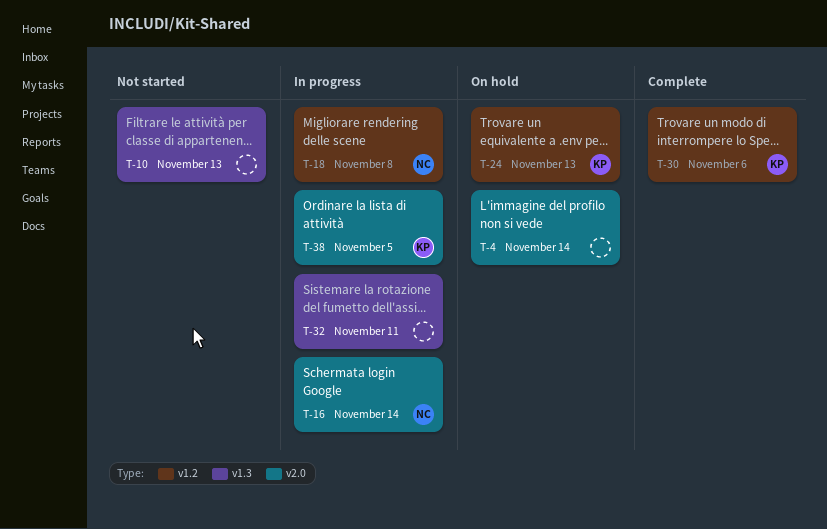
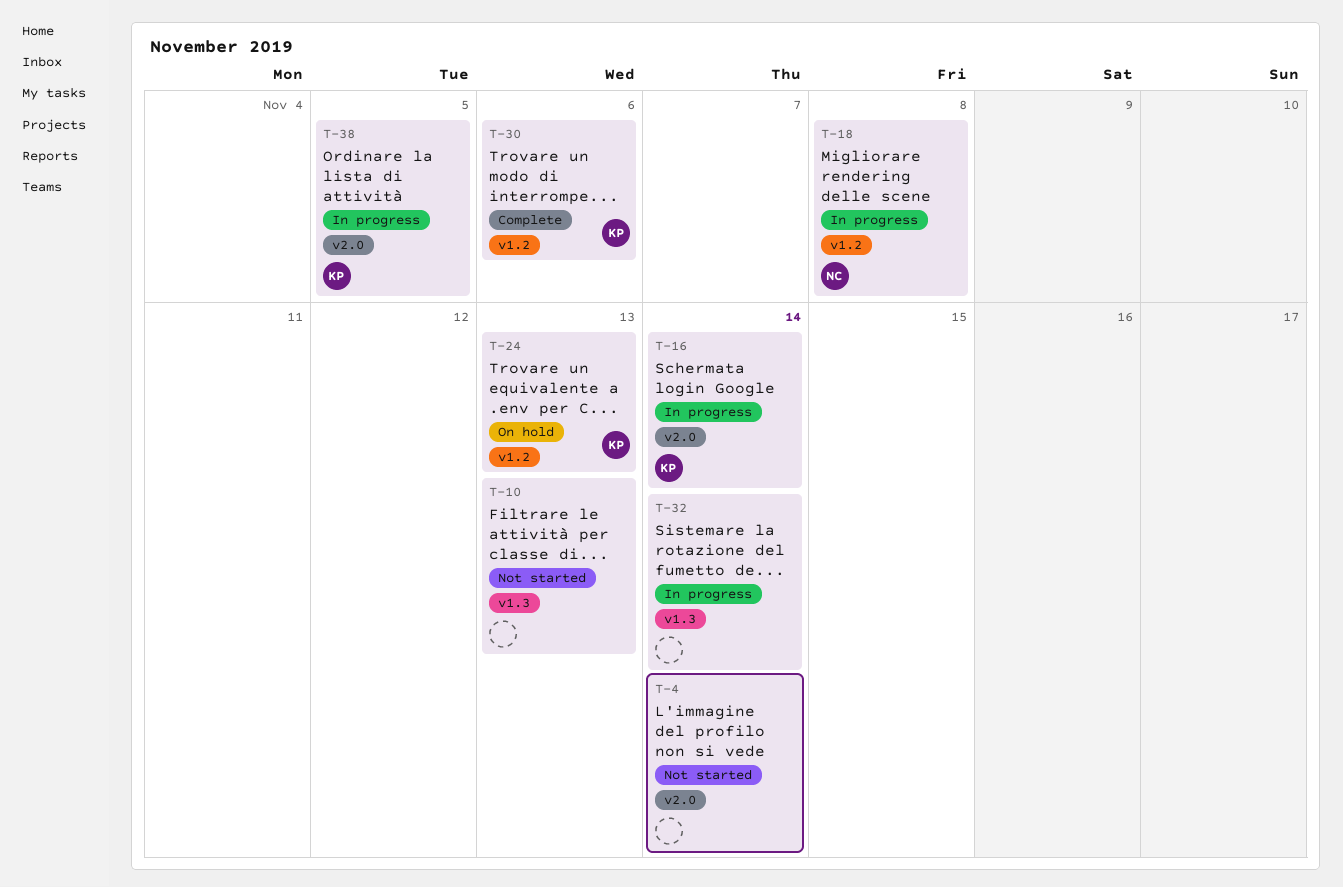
T-4, status: On hold -> Not started
T-16, owner: NC -> KP
T-32, due: Nov 11 -> Nov 14

